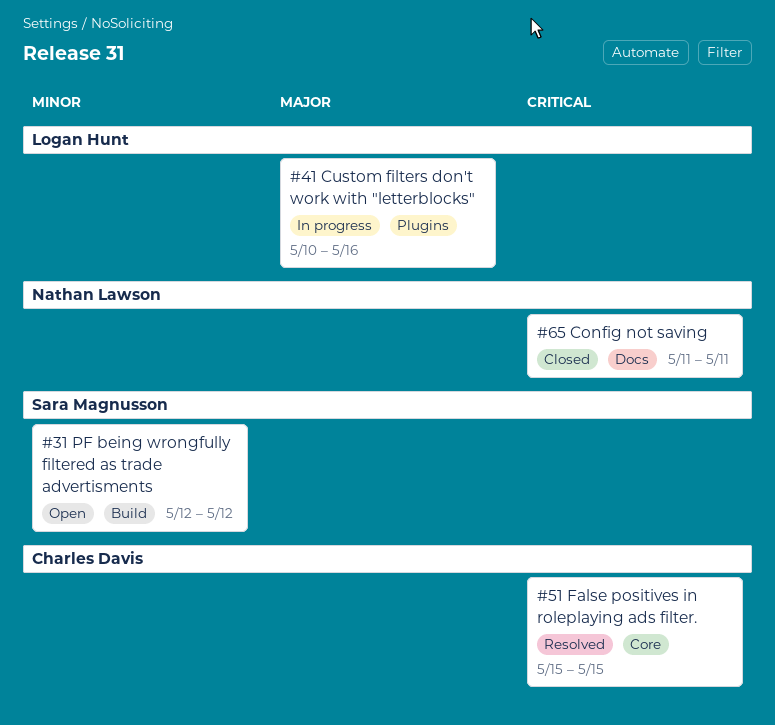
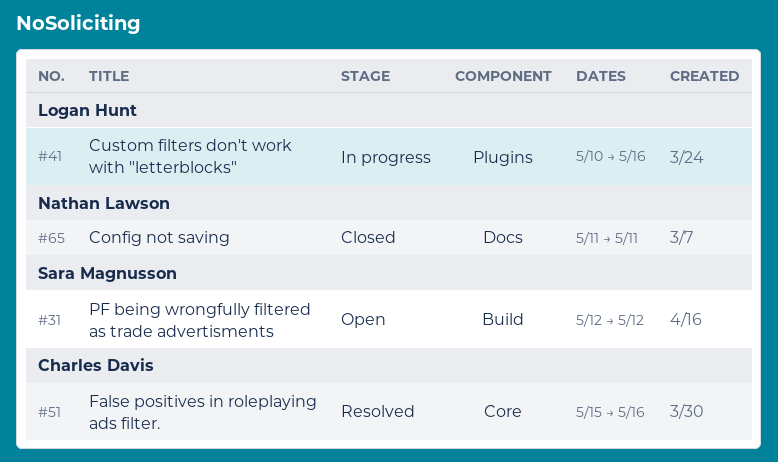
#51, due: May 15 -> May 16

